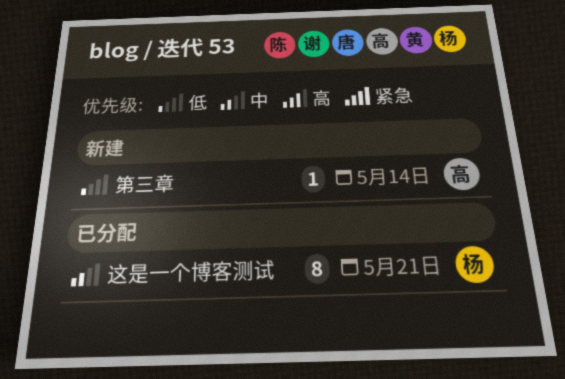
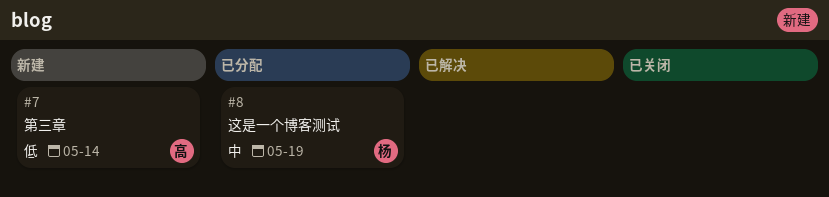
这是一个博客测试, due: May 21 -> May 19

